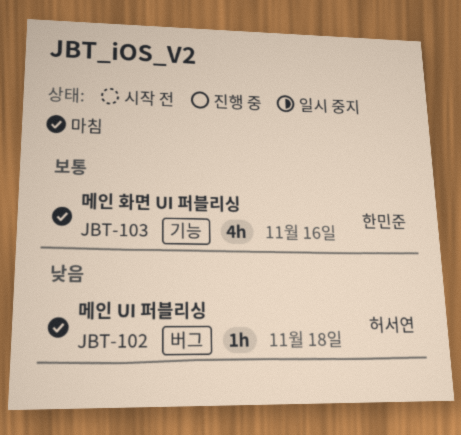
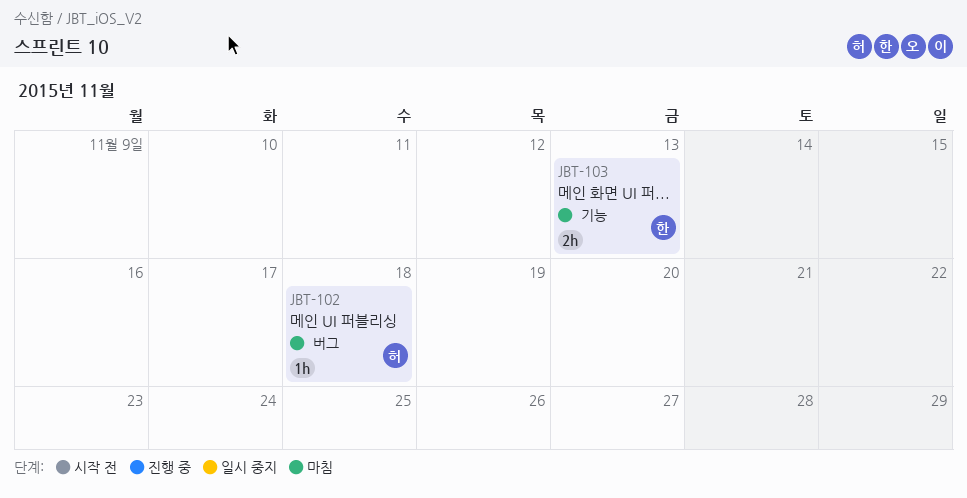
JBT-103, estimate: 4h -> 2h
JBT-103, due: Nov 16 -> Nov 13

